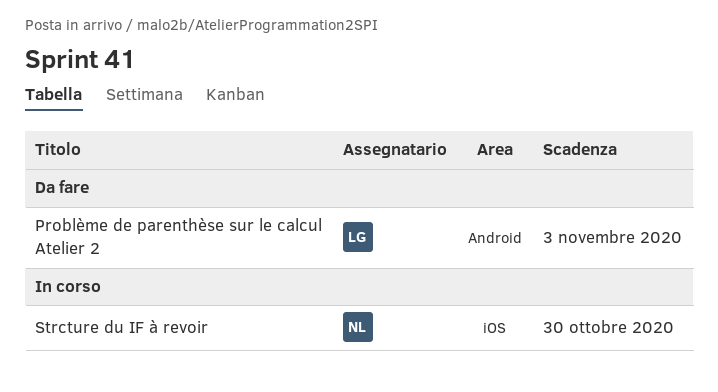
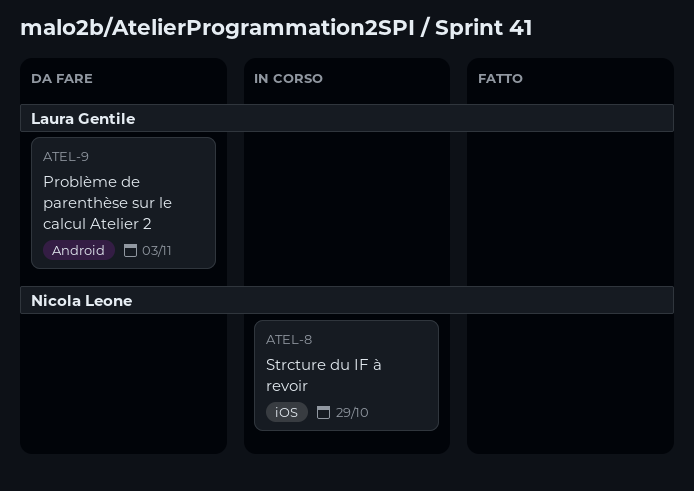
Strcture du IF à revoir, due: Oct 30 -> Oct 29

